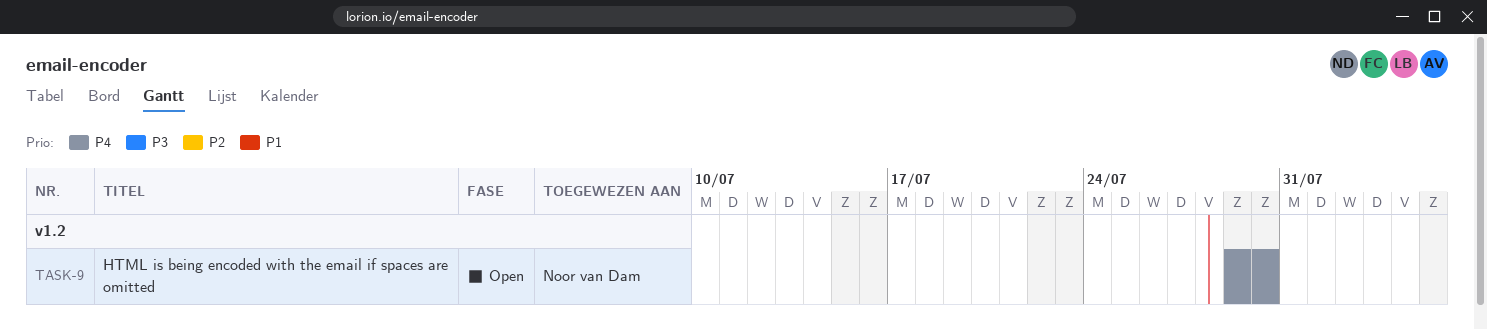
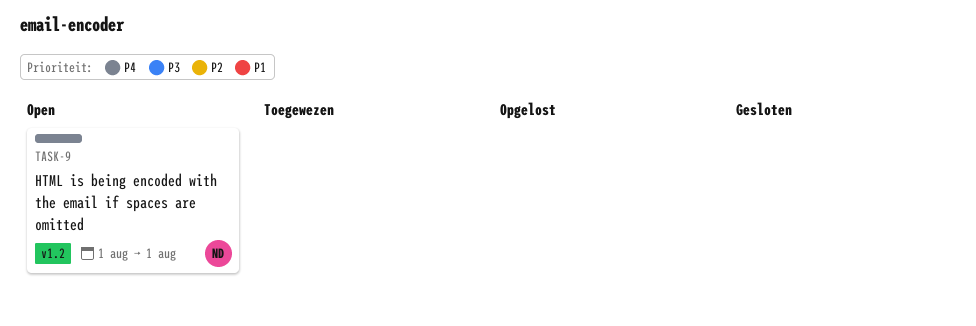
TASK-9, start: Jul 29 -> Aug 1
TASK-9, due: Jul 30 -> Aug 1

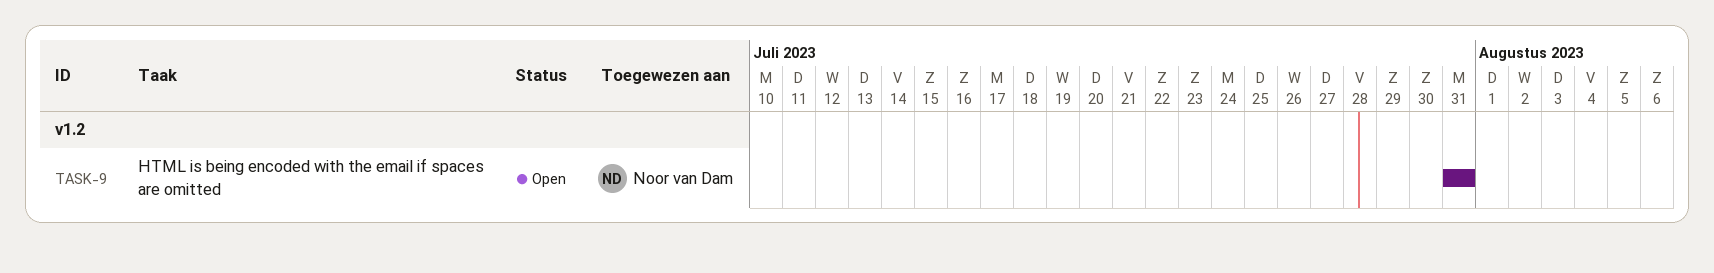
TASK-9, start: Aug 1 -> Jul 31
TASK-9, due: Aug 1 -> Jul 31

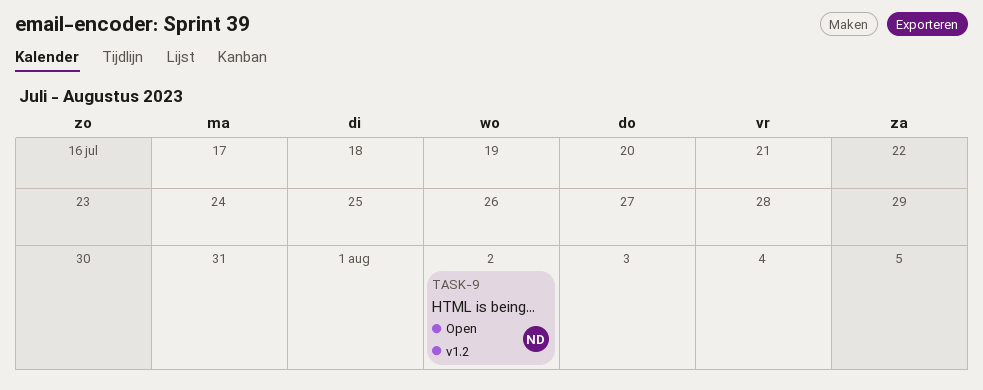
TASK-9, due: Jul 31 -> Aug 2

